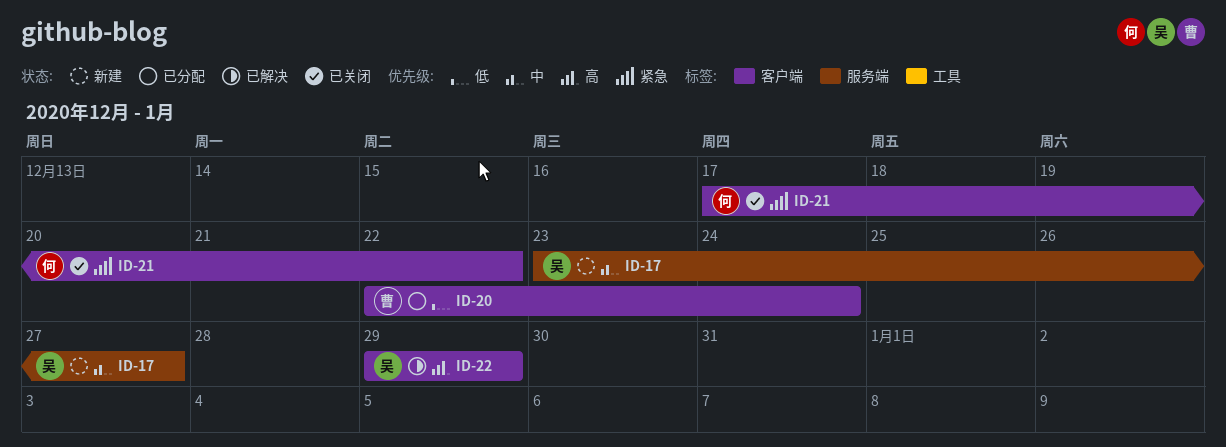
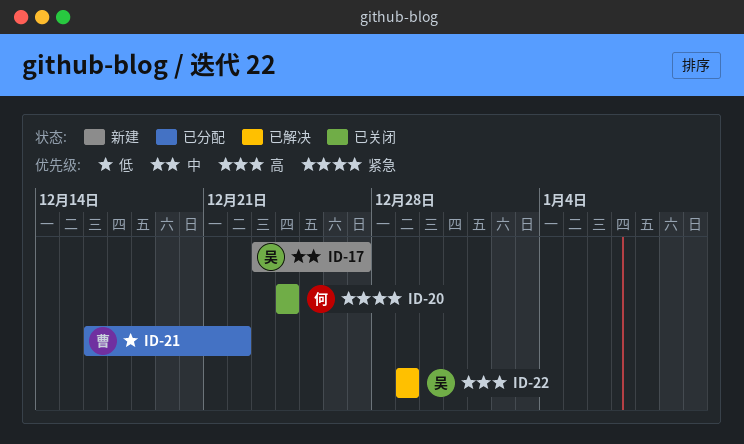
ID-20, status: 已分配 -> 已关闭
ID-20, owner: 曹 -> 何
ID-20, priority: 低 -> 紧急
ID-20, start: Dec 22 -> Dec 24
ID-21, status: 已关闭 -> 已分配
ID-21, owner: 何 -> 曹
ID-21, priority: 紧急 -> 低
ID-21, start: Dec 17 -> Dec 16

